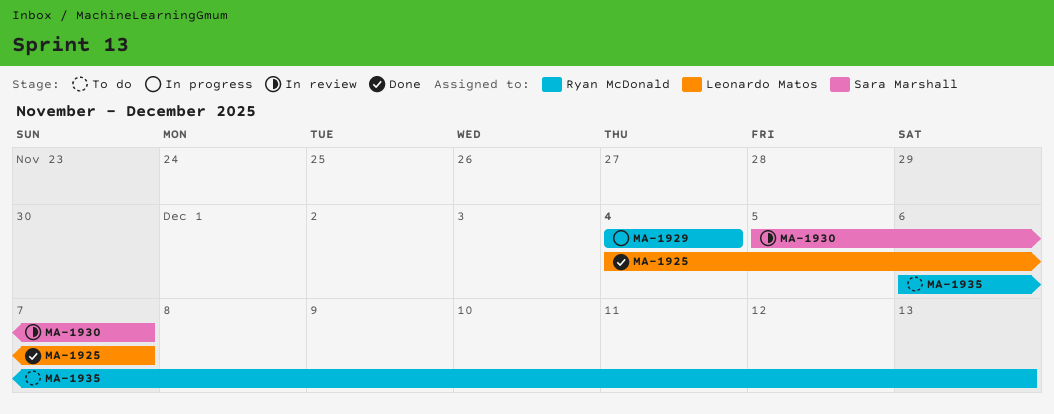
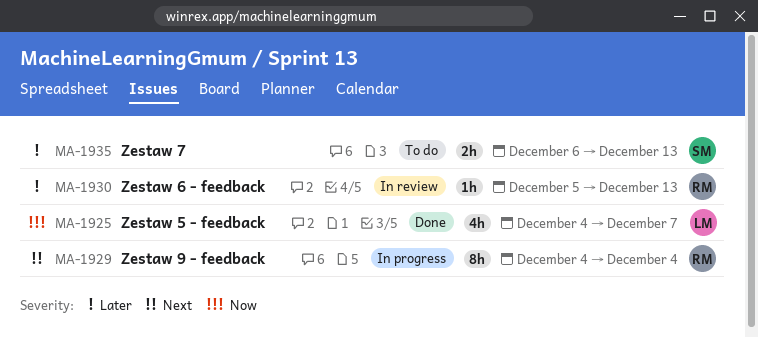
MA-1930, owner: Sara Marshall -> Ryan McDonald
MA-1930, due: Dec 7 -> Dec 13
MA-1935, owner: Ryan McDonald -> Sara Marshall

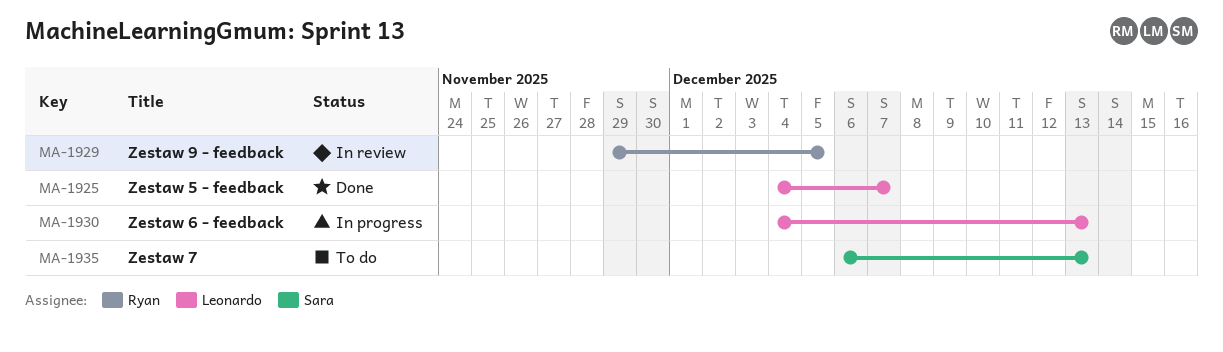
MA-1929, status: In progress -> In review
MA-1929, start: Dec 4 -> Nov 29
MA-1929, due: Dec 4 -> Dec 5
MA-1930, status: In review -> In progress
MA-1930, owner: Ryan -> Leonardo
MA-1930, start: Dec 5 -> Dec 4

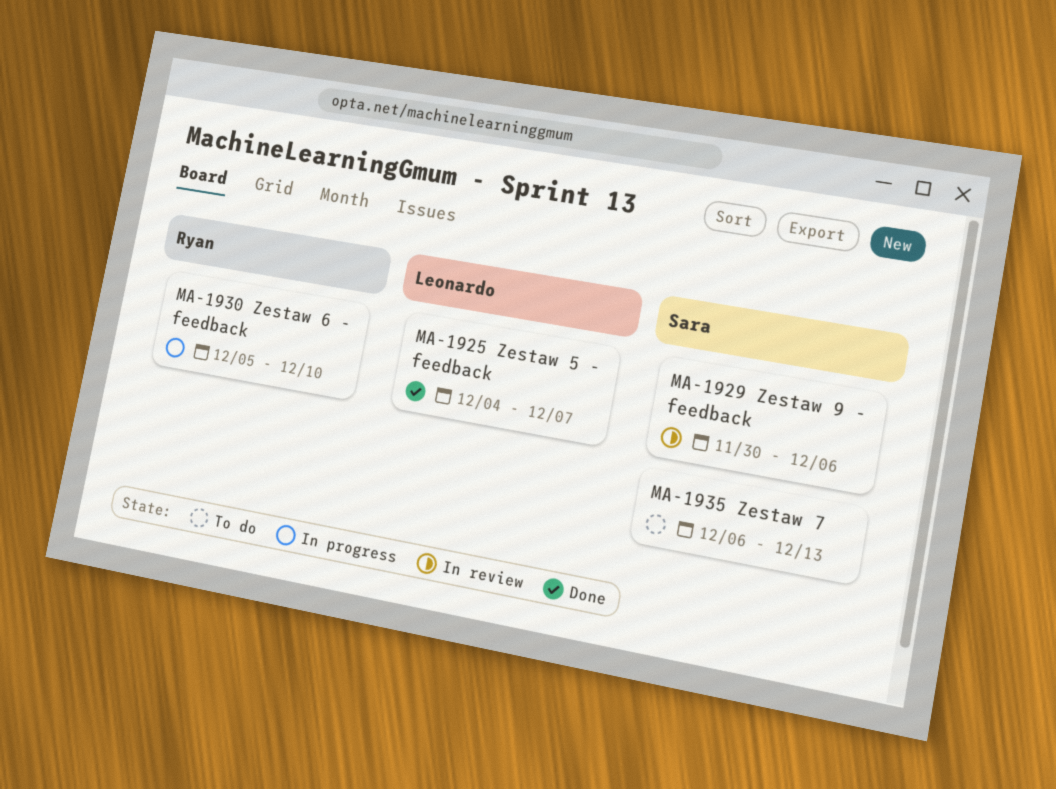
MA-1929, owner: Ryan -> Sara
MA-1929, start: Nov 29 -> Nov 30
MA-1929, due: Dec 5 -> Dec 6
MA-1930, owner: Leonardo -> Ryan
MA-1930, start: Dec 4 -> Dec 5
MA-1930, due: Dec 13 -> Dec 10

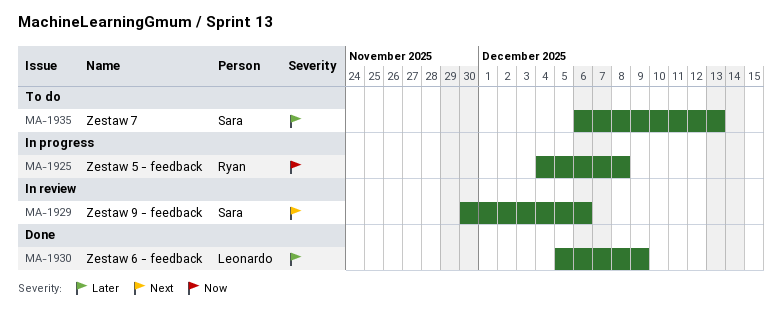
MA-1925, status: Done -> In progress
MA-1925, owner: Leonardo -> Ryan
MA-1925, due: Dec 7 -> Dec 8
MA-1930, status: In progress -> Done
MA-1930, owner: Ryan -> Leonardo
MA-1930, due: Dec 10 -> Dec 9

